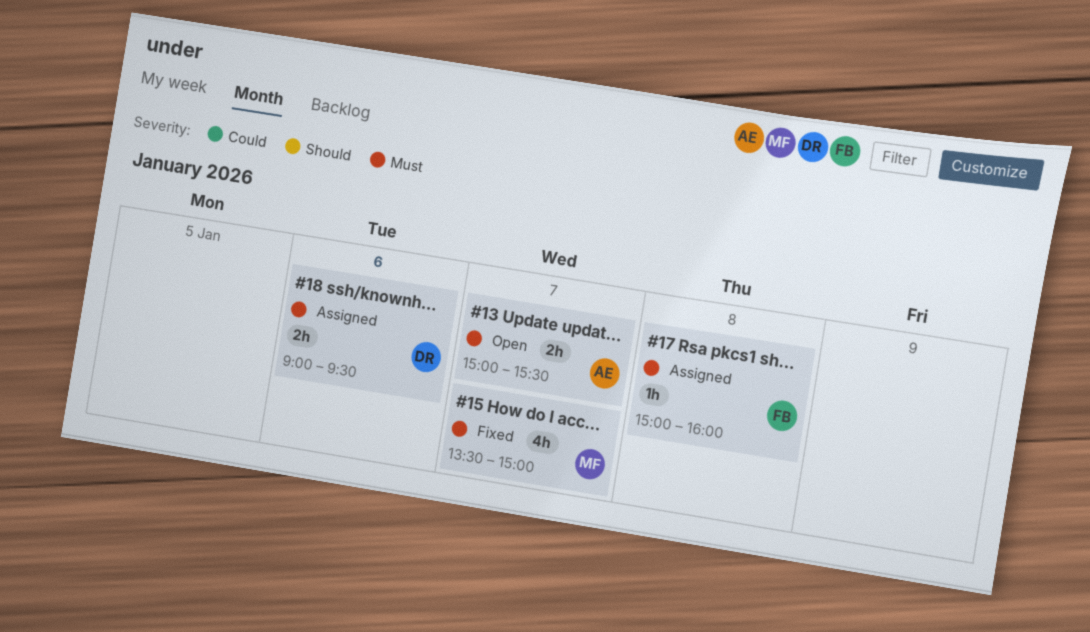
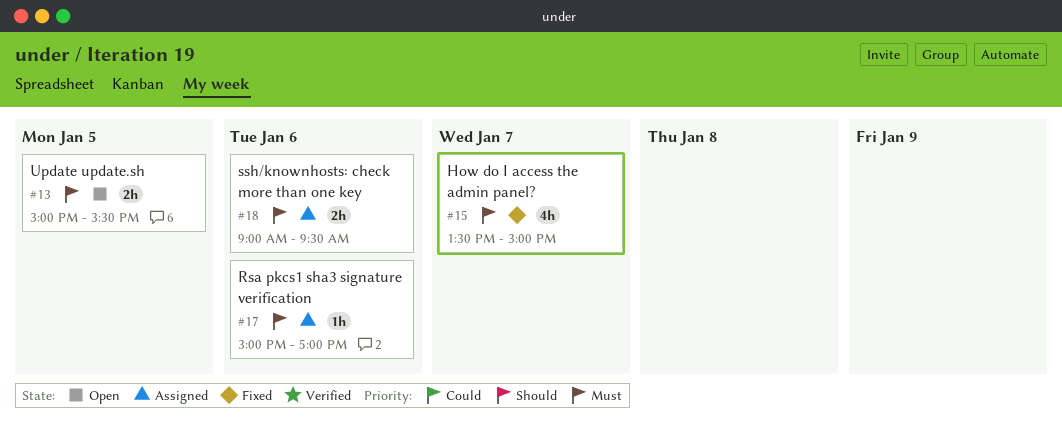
#13, day: Jan 7 -> Jan 5
#17, day: Jan 8 -> Jan 6
#17, ends: 16:00 -> 17:00

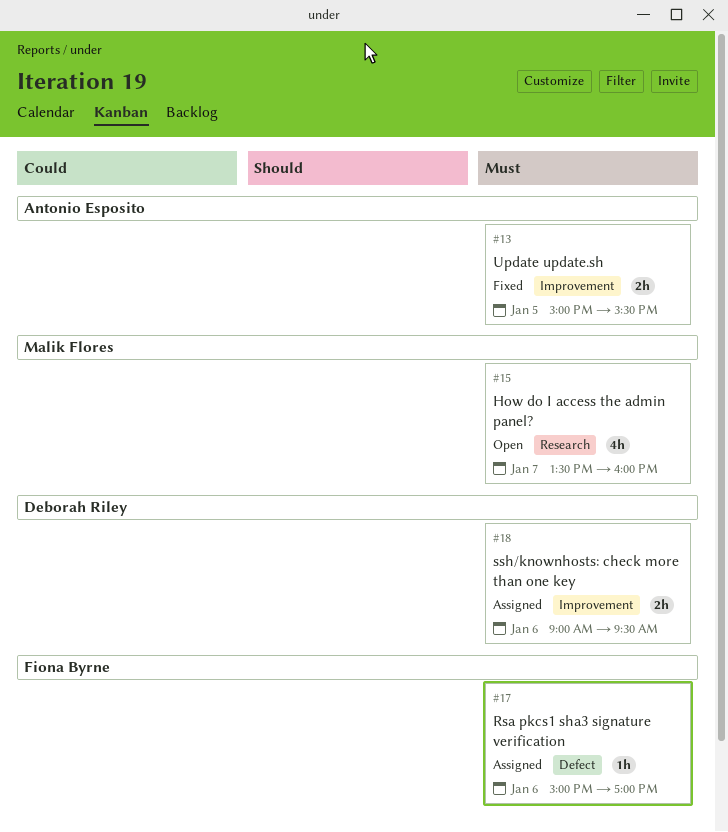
#13, status: Open -> Fixed
#15, status: Fixed -> Open
#15, ends: 15:00 -> 16:00

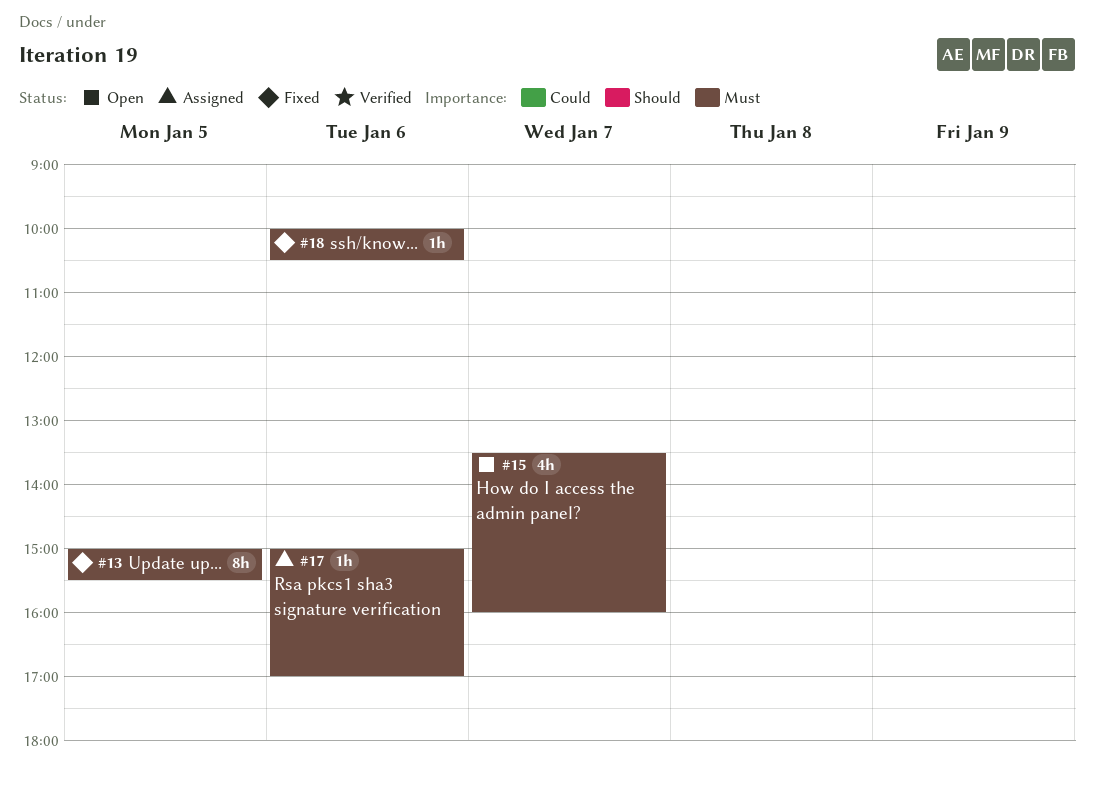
#13, estimate: 2h -> 8h
#18, status: Assigned -> Fixed
#18, estimate: 2h -> 1h
#18, begins: 09:00 -> 10:00
#18, ends: 09:30 -> 10:30

